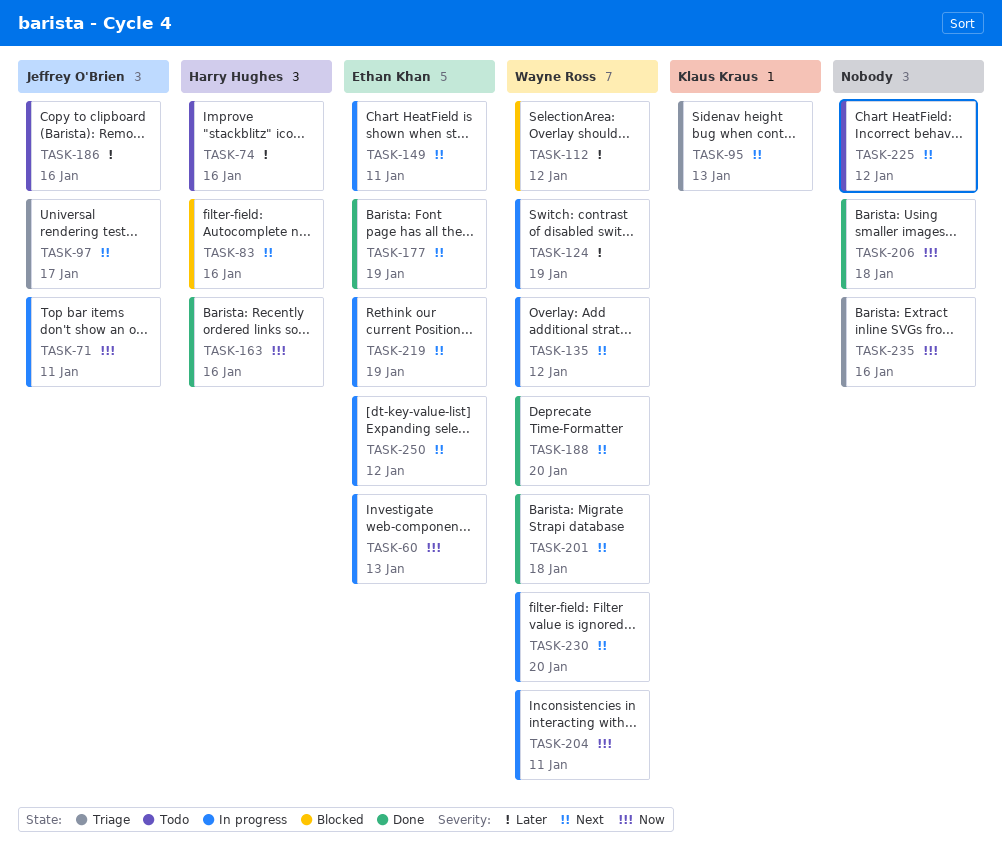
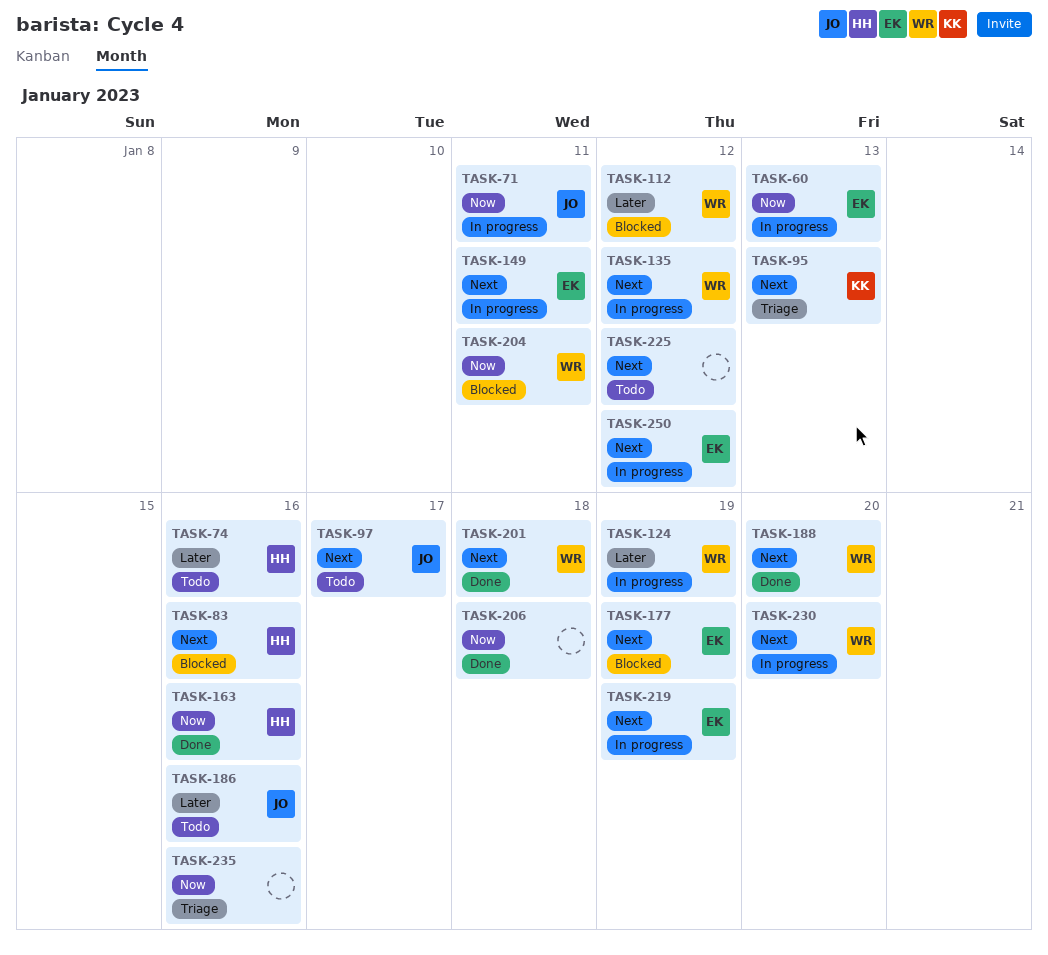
TASK-97, status: Triage -> Todo
TASK-177, status: Done -> Blocked
TASK-204, status: In progress -> Blocked

